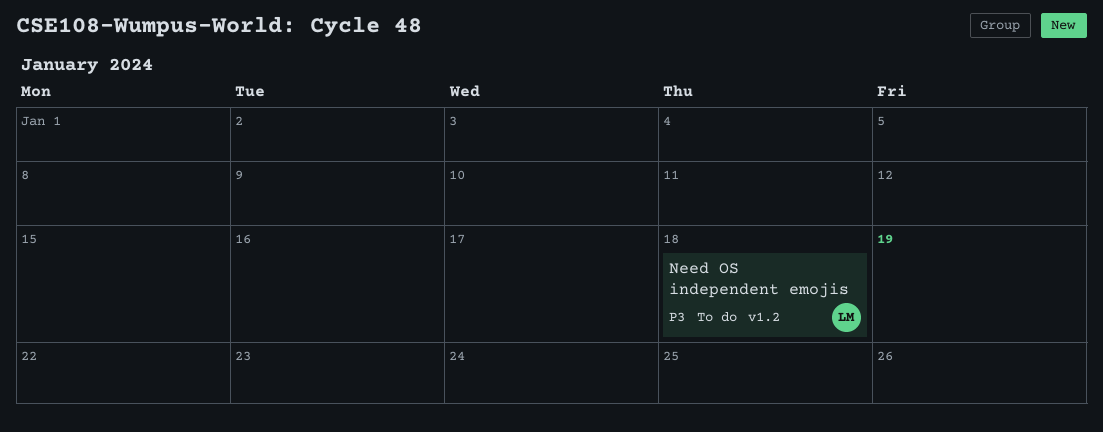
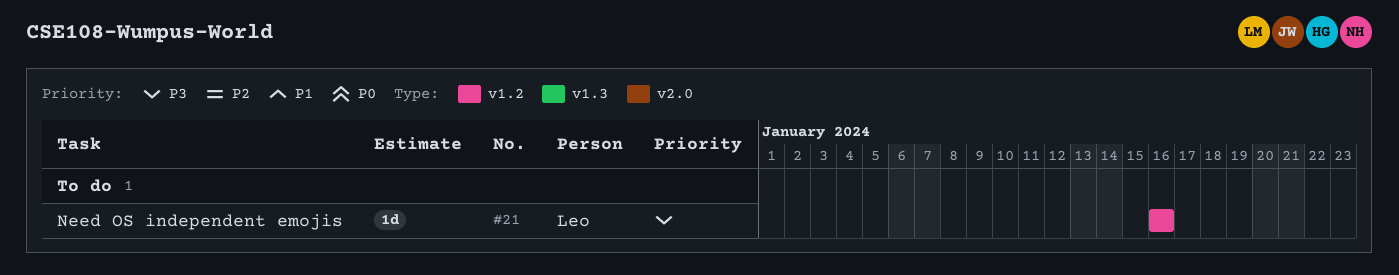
Need OS independent emojis, due: Jan 18 -> Jan 16

